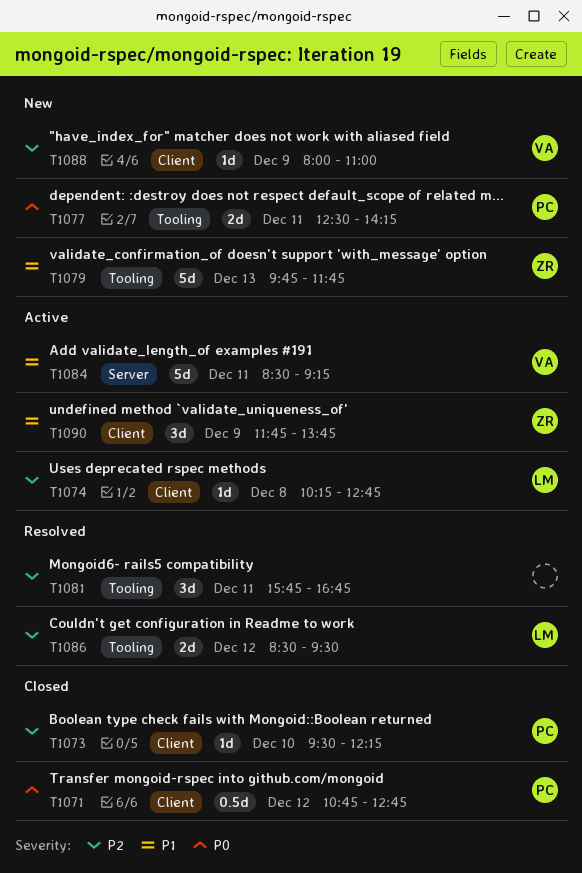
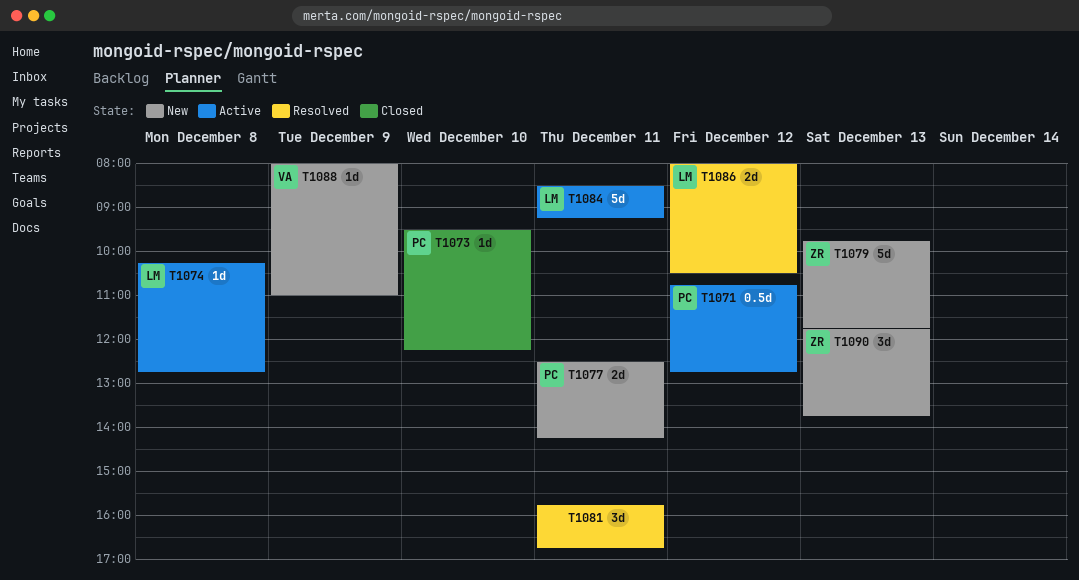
T1071, status: Closed -> Active
T1084, owner: VA -> LM
T1086, begins: 08:30 -> 08:00
T1086, ends: 09:30 -> 10:30
T1090, status: Active -> New
T1090, day: Dec 9 -> Dec 13

